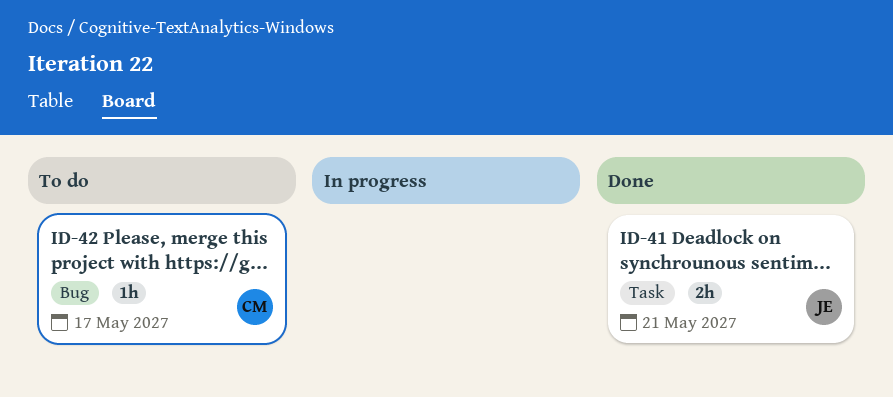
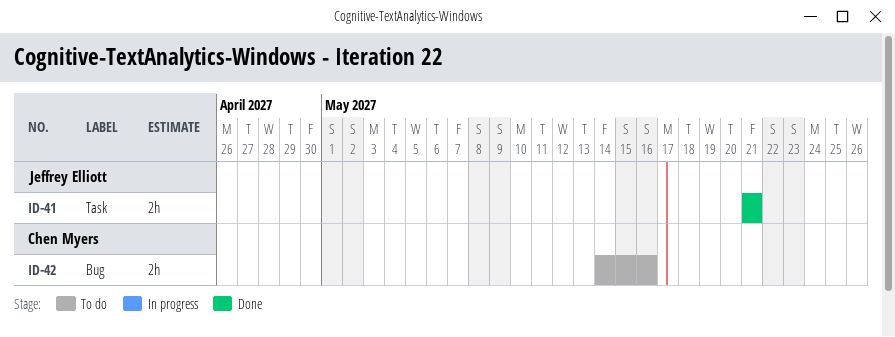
ID-42, estimate: 1h -> 2h
ID-42, due: May 17 -> May 16

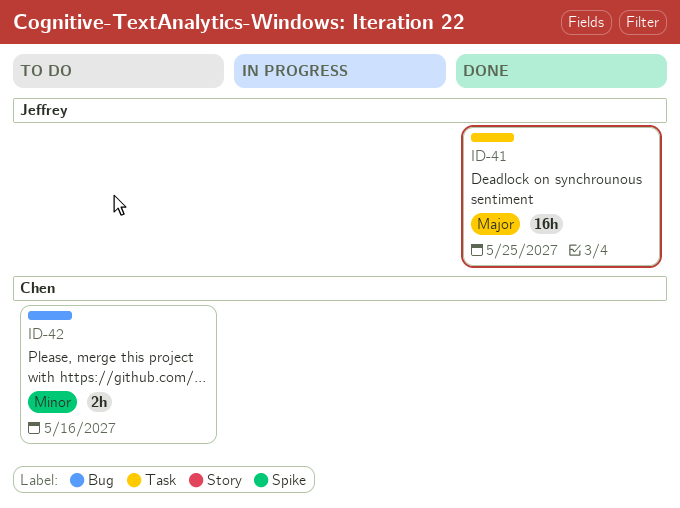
ID-41, estimate: 2h -> 16h
ID-41, due: May 21 -> May 25

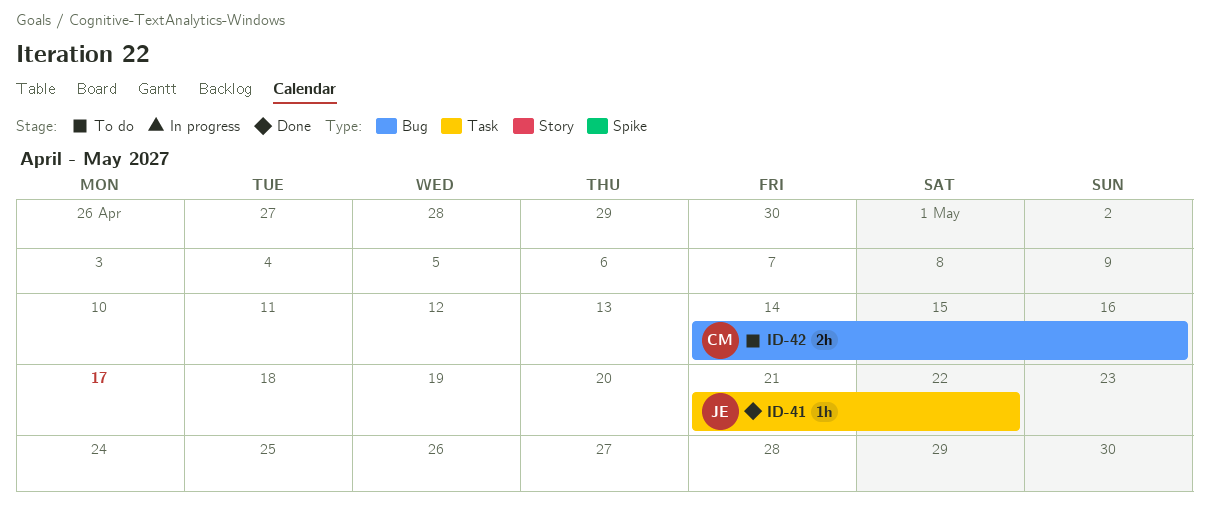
ID-41, estimate: 16h -> 1h
ID-41, due: May 25 -> May 22

